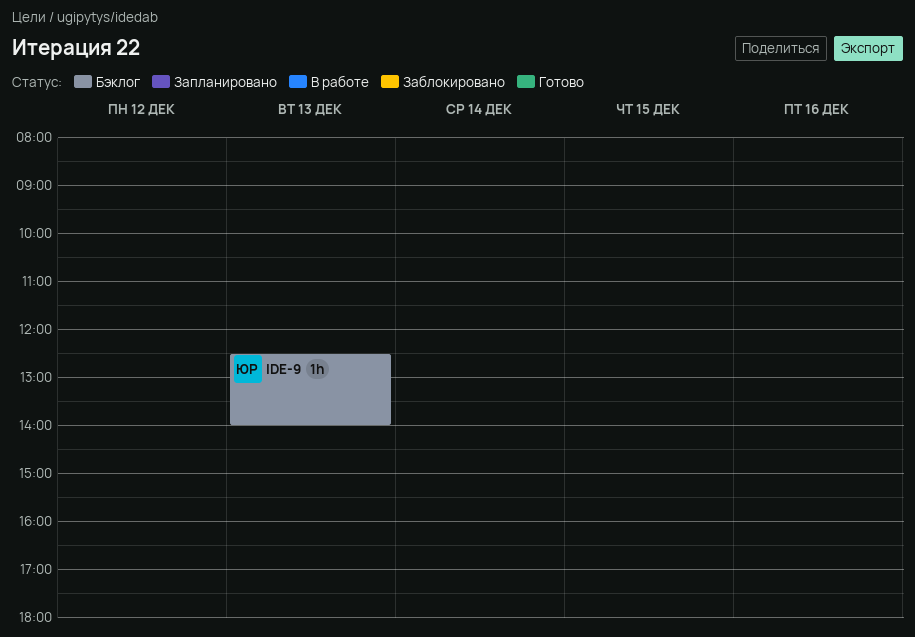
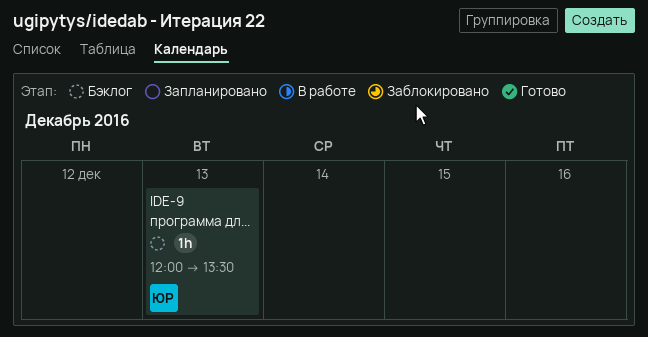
IDE-9, begins: 12:30 -> 12:00
IDE-9, ends: 14:00 -> 13:30

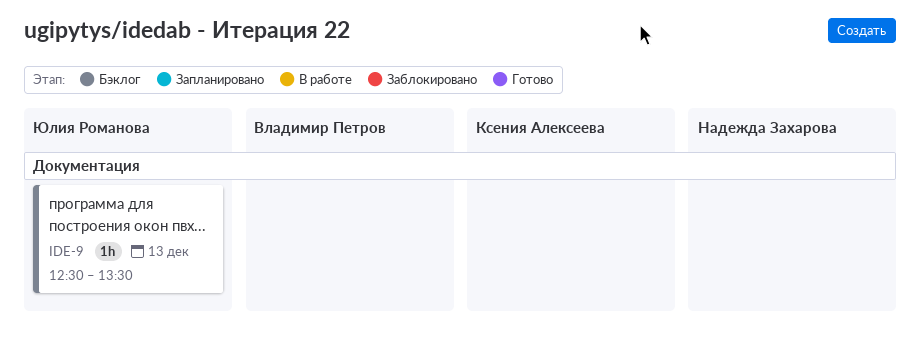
IDE-9, begins: 12:00 -> 12:30

